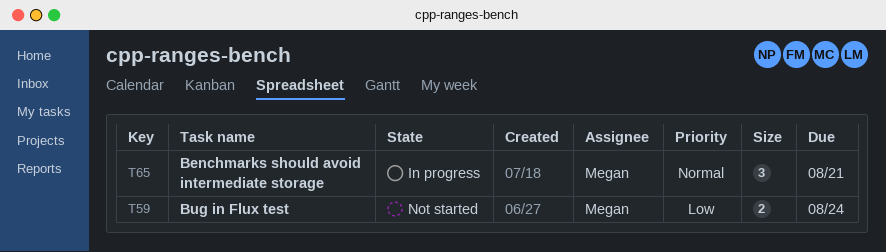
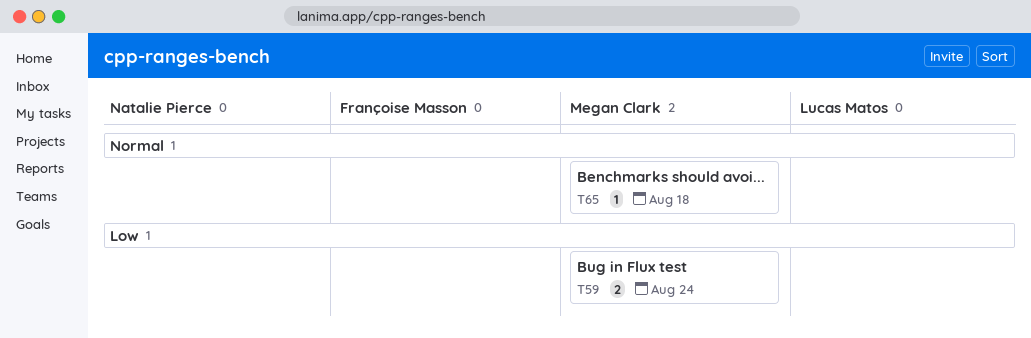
T65, estimate: 3 -> 1
T65, due: Aug 21 -> Aug 18

